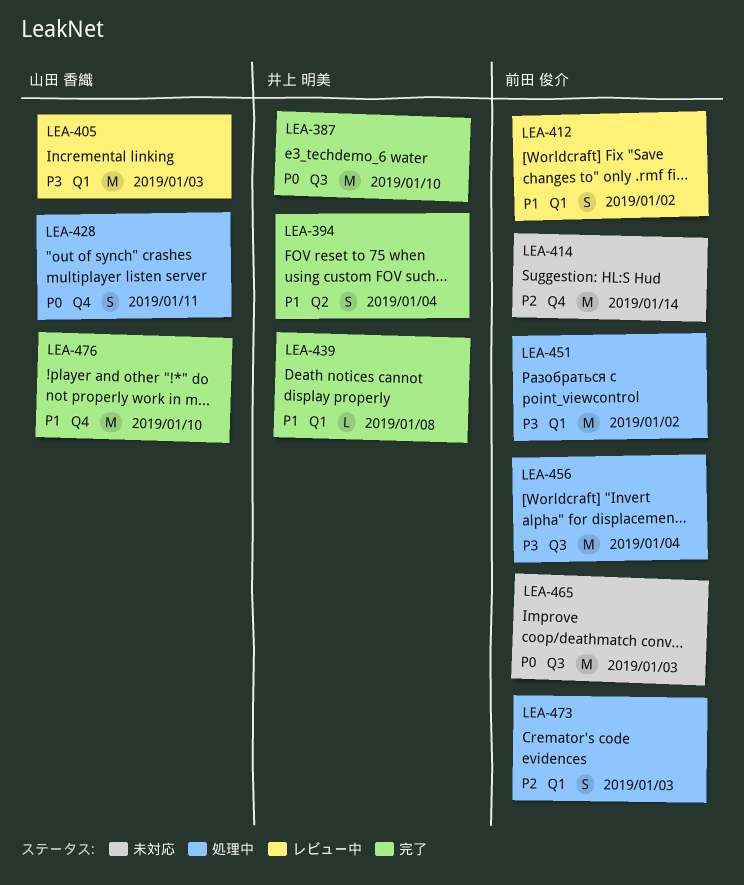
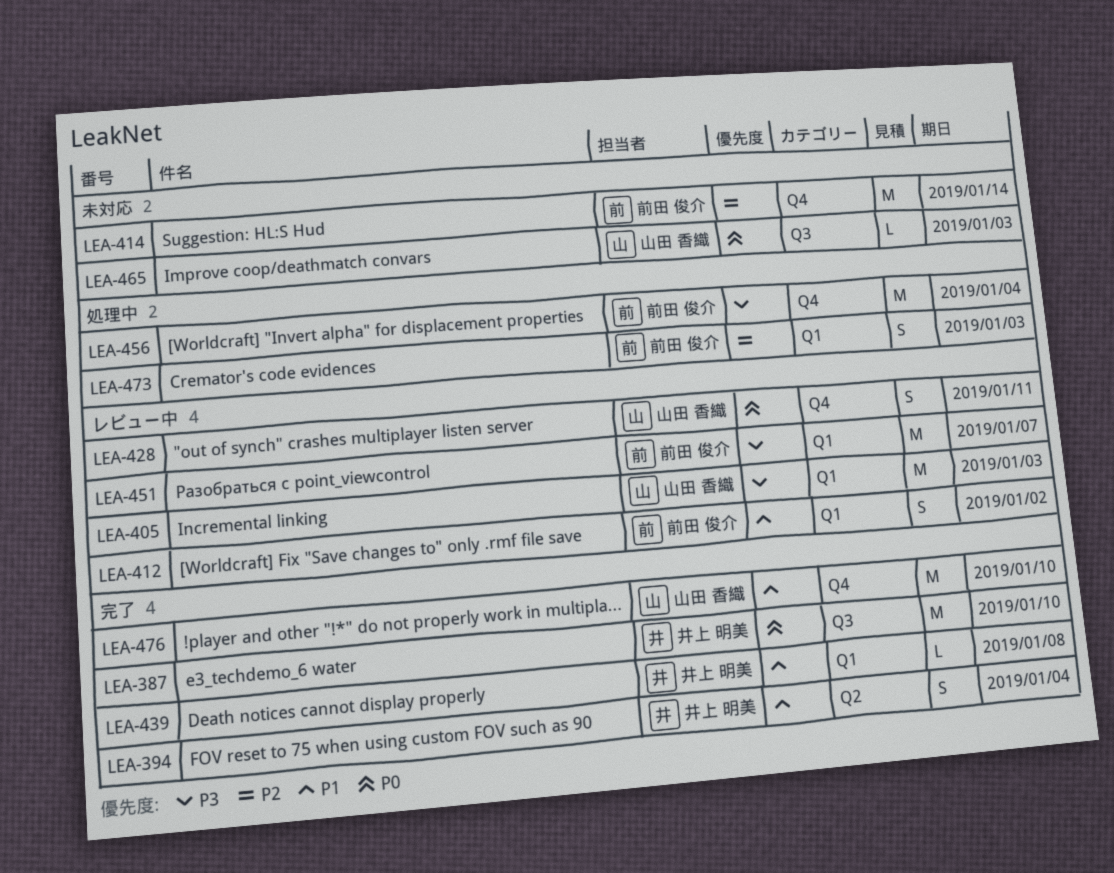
LEA-428, status: 処理中 -> レビュー中
LEA-451, status: 処理中 -> レビュー中
LEA-451, due: Jan 2 -> Jan 7
LEA-456, label: Q3 -> Q4
LEA-465, owner: 前田 俊介 -> 山田 香織
LEA-465, estimate: M -> L

